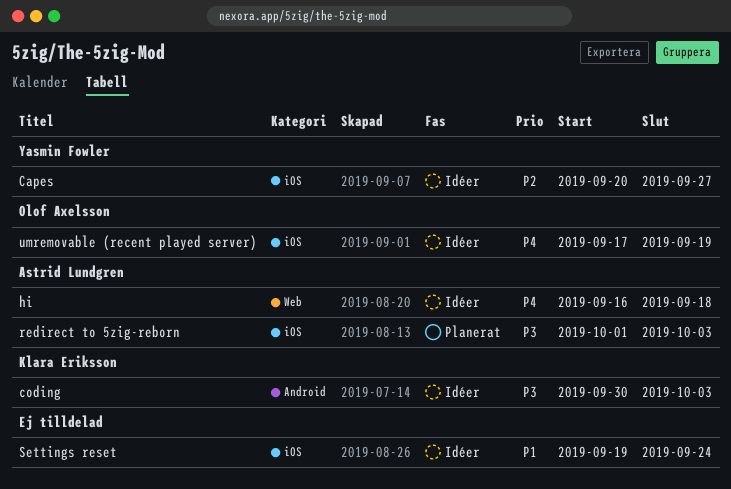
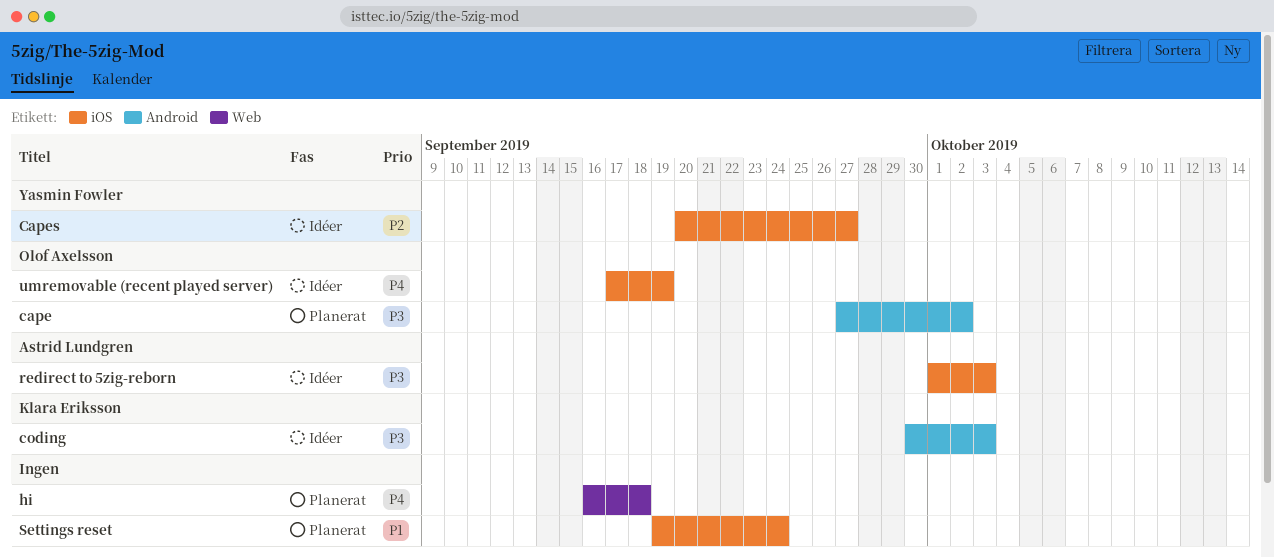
cape: none -> present
hi, status: Idéer -> Planerat
hi, owner: Astrid Lundgren -> none
redirect to 5zig-reborn, status: Planerat -> Idéer
Settings reset, status: Idéer -> Planerat

